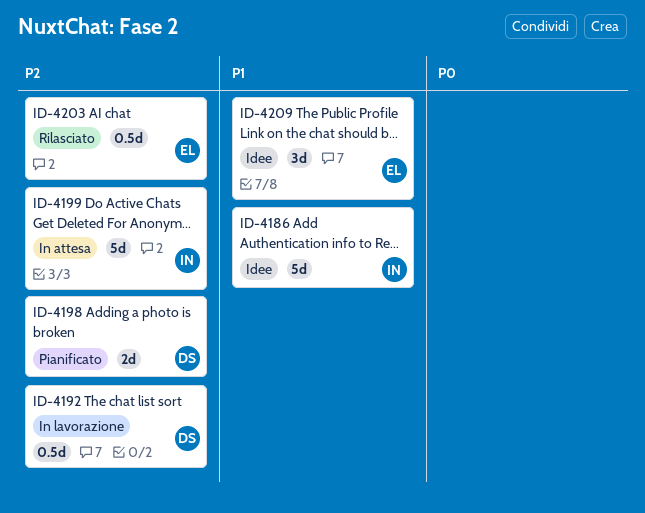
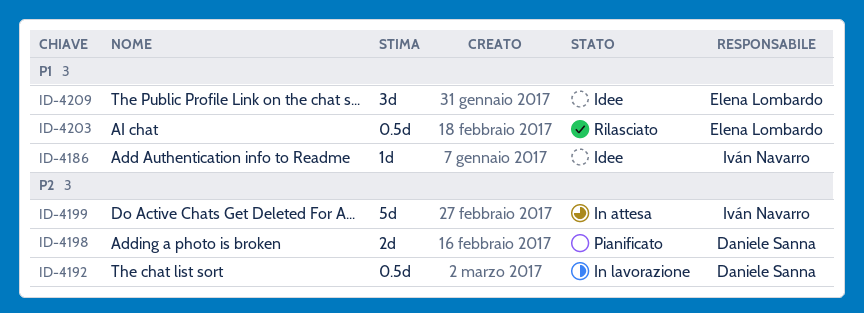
ID-4186, estimate: 5d -> 1d
ID-4203, priority: P2 -> P1

